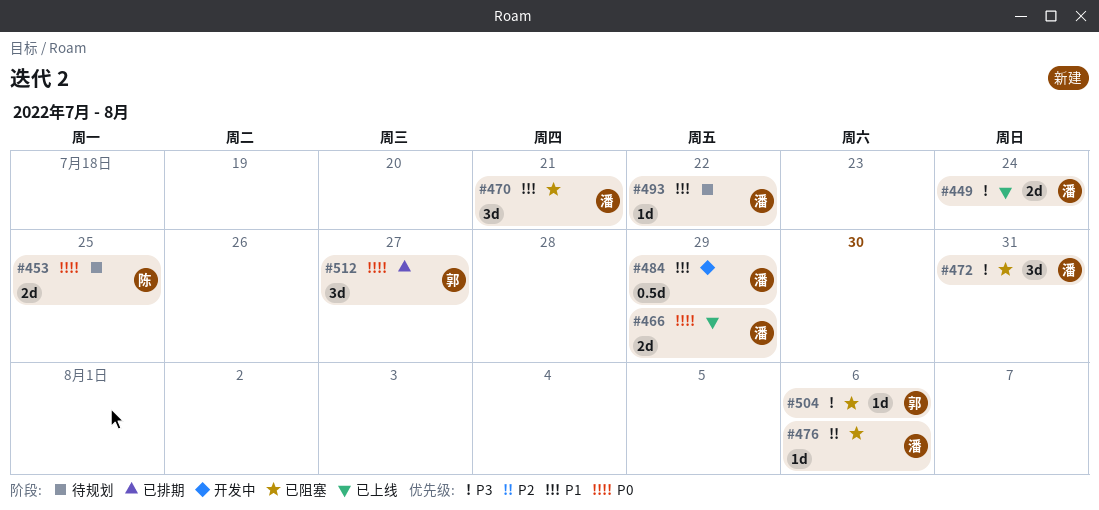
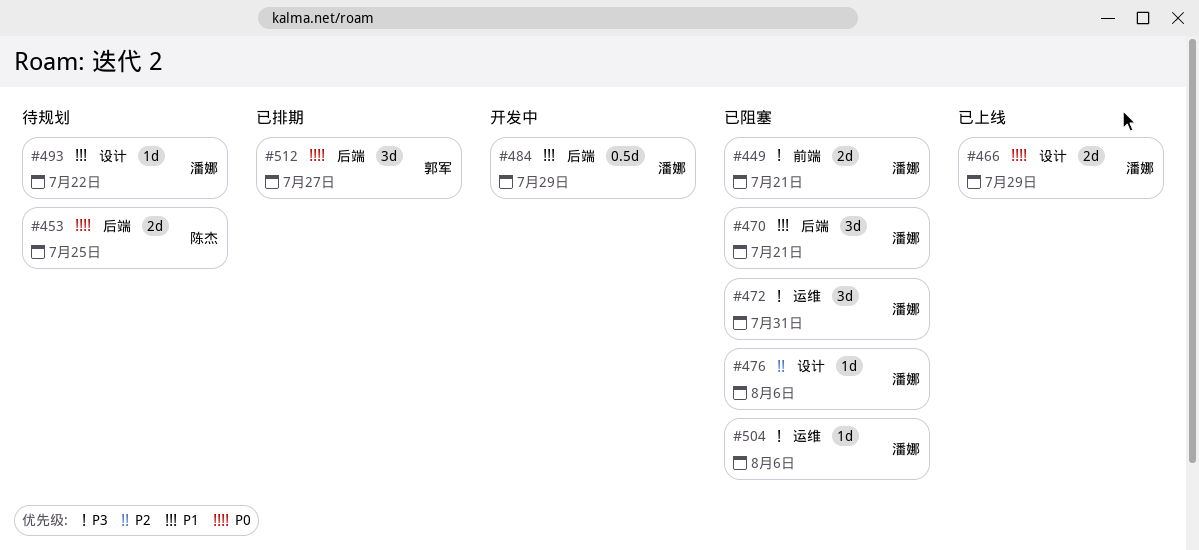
#449, status: 已上线 -> 已阻塞
#449, due: Jul 24 -> Jul 21
#504, owner: 郭军 -> 潘娜

